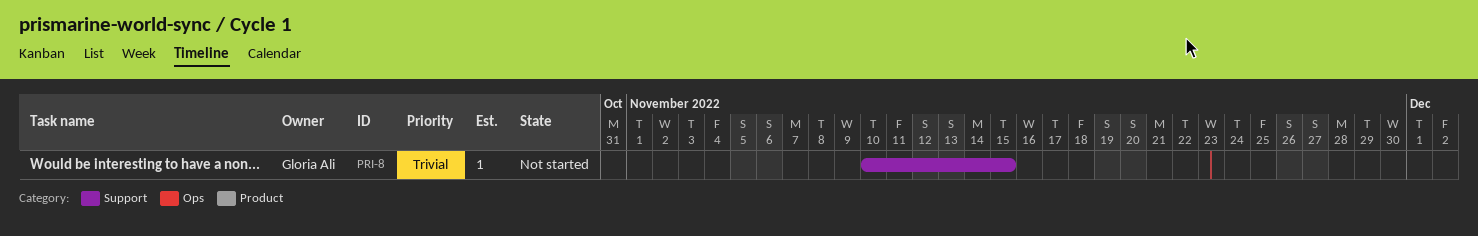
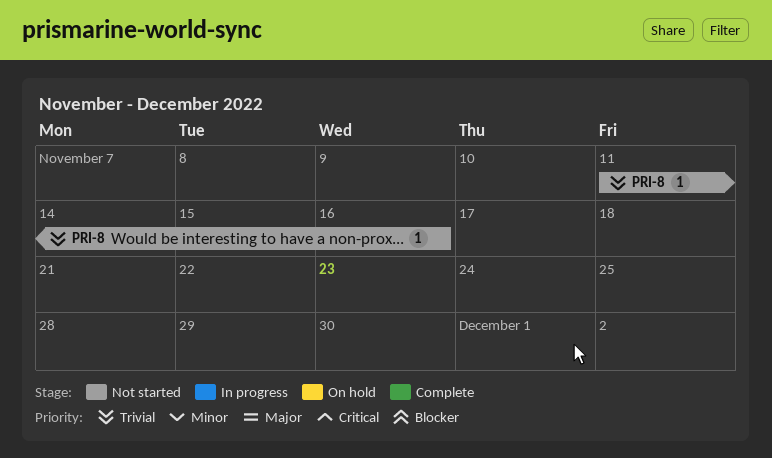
PRI-8, start: Nov 10 -> Nov 11
PRI-8, due: Nov 15 -> Nov 16

